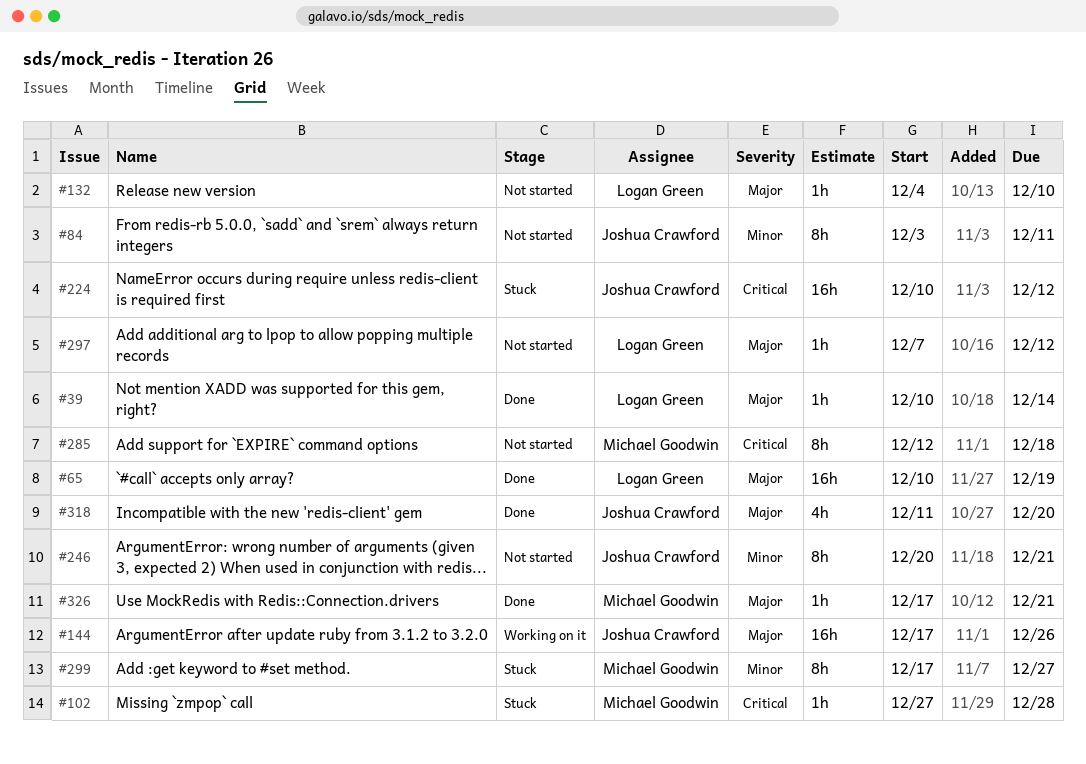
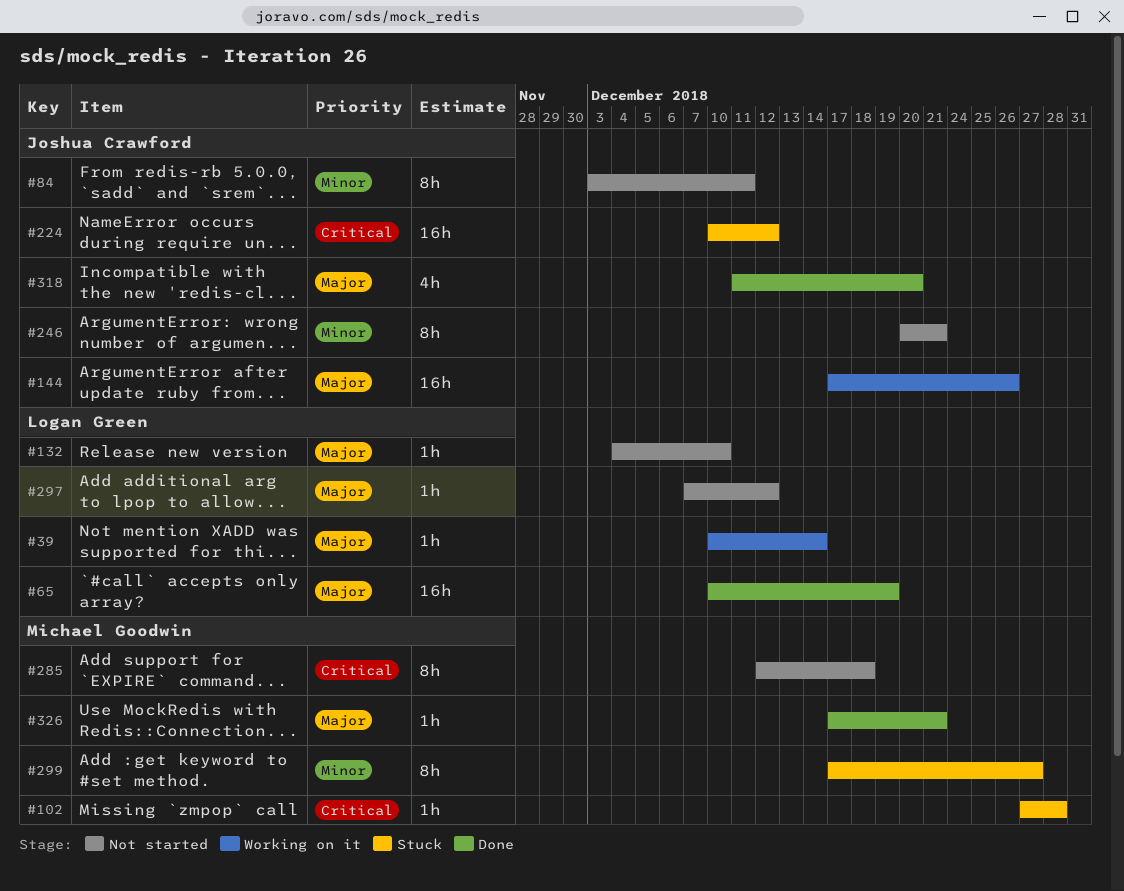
#39, status: Done -> Working on it

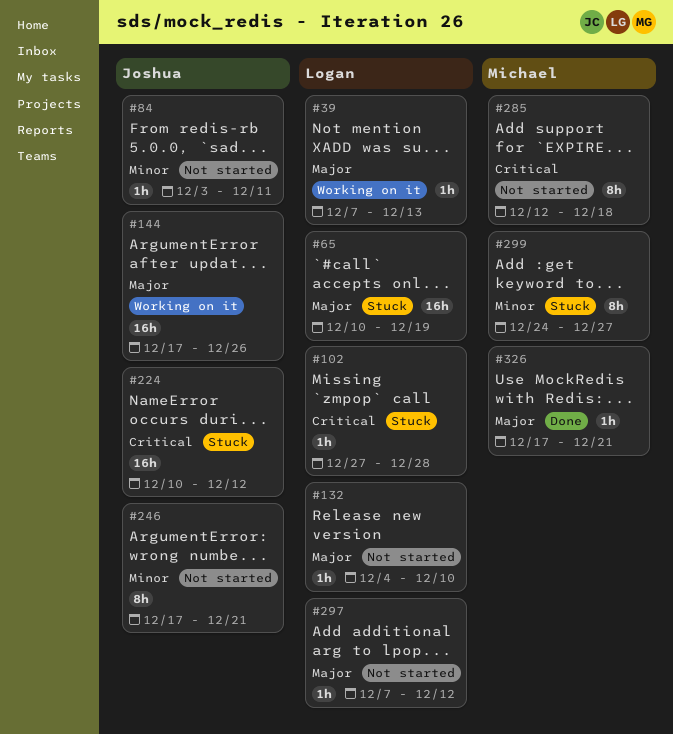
#39, start: Dec 10 -> Dec 7
#39, due: Dec 14 -> Dec 13
#65, status: Done -> Stuck
#84, estimate: 8h -> 1h
#102, owner: Michael Goodwin -> Logan Green
#246, start: Dec 20 -> Dec 17
#299, start: Dec 17 -> Dec 24
#318: present -> none

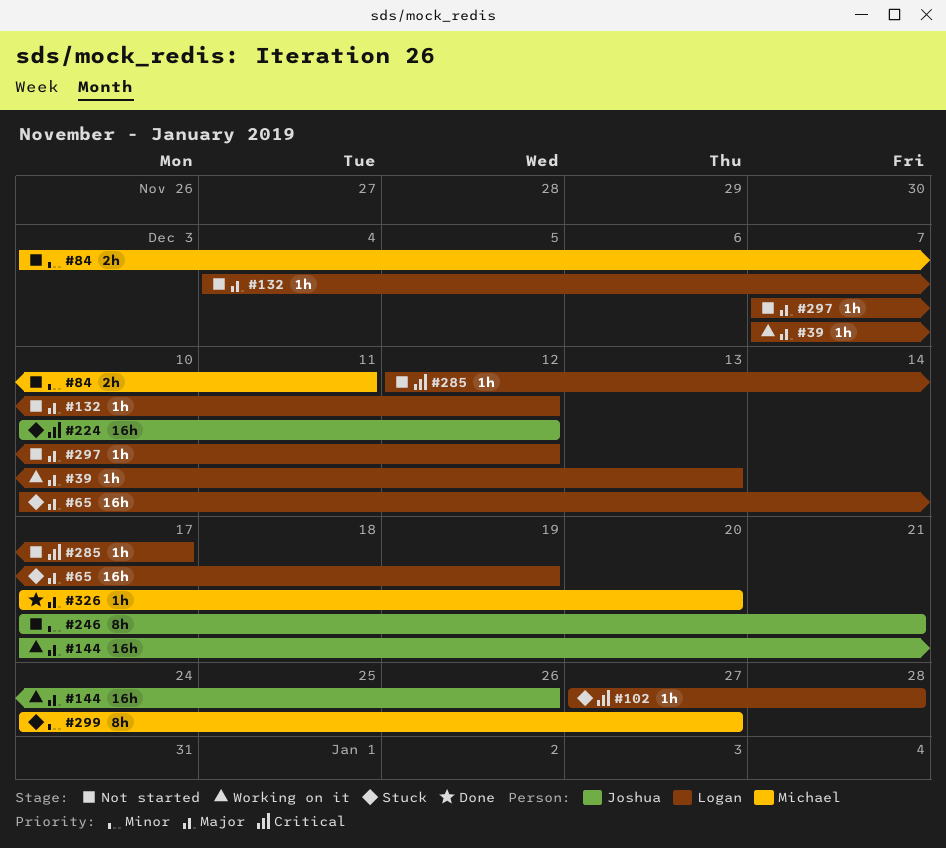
#84, owner: Joshua -> Michael
#84, estimate: 1h -> 2h
#132, due: Dec 10 -> Dec 12
#285, owner: Michael -> Logan
#285, estimate: 8h -> 1h
#285, due: Dec 18 -> Dec 17
#326, due: Dec 21 -> Dec 20

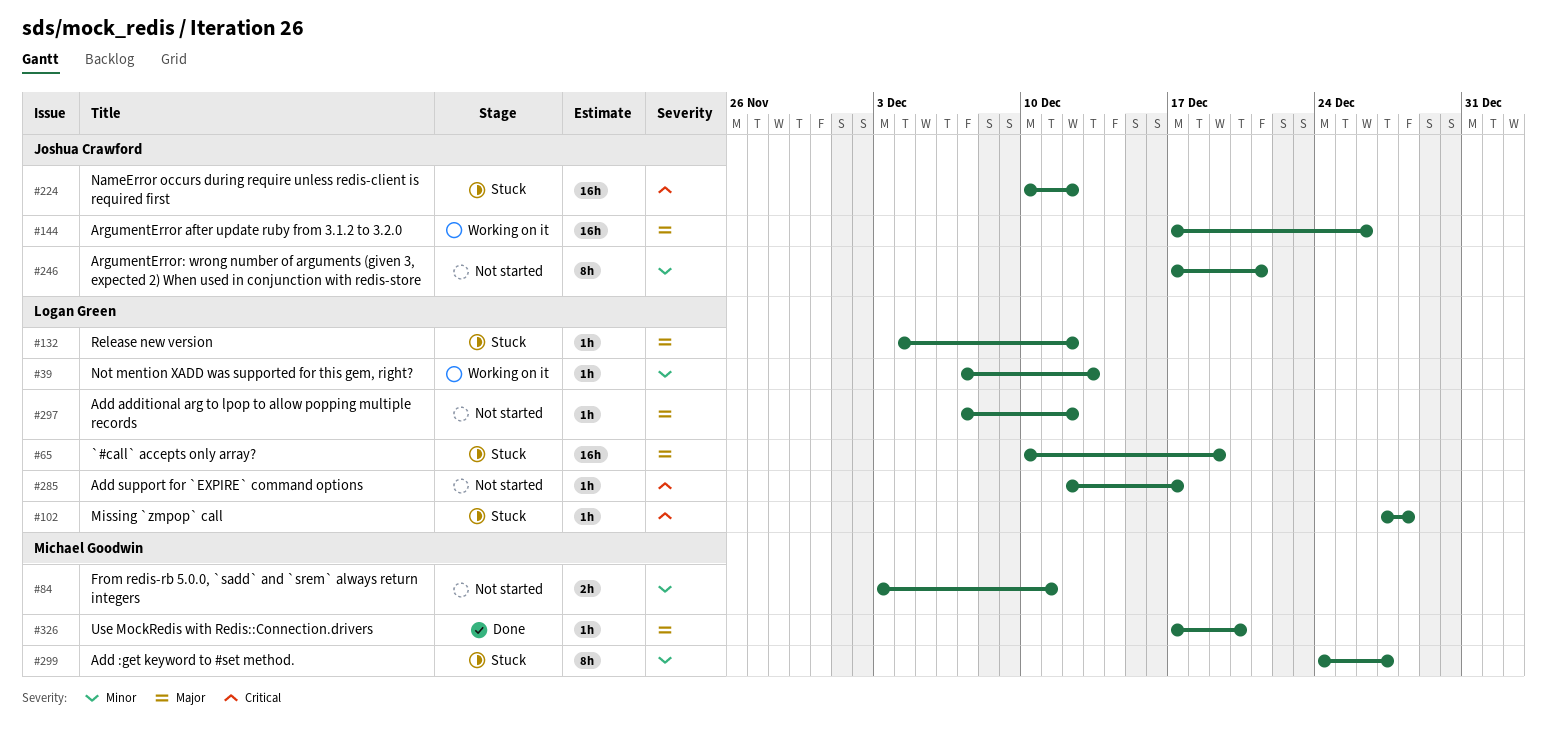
#39, priority: Major -> Minor
#132, status: Not started -> Stuck

